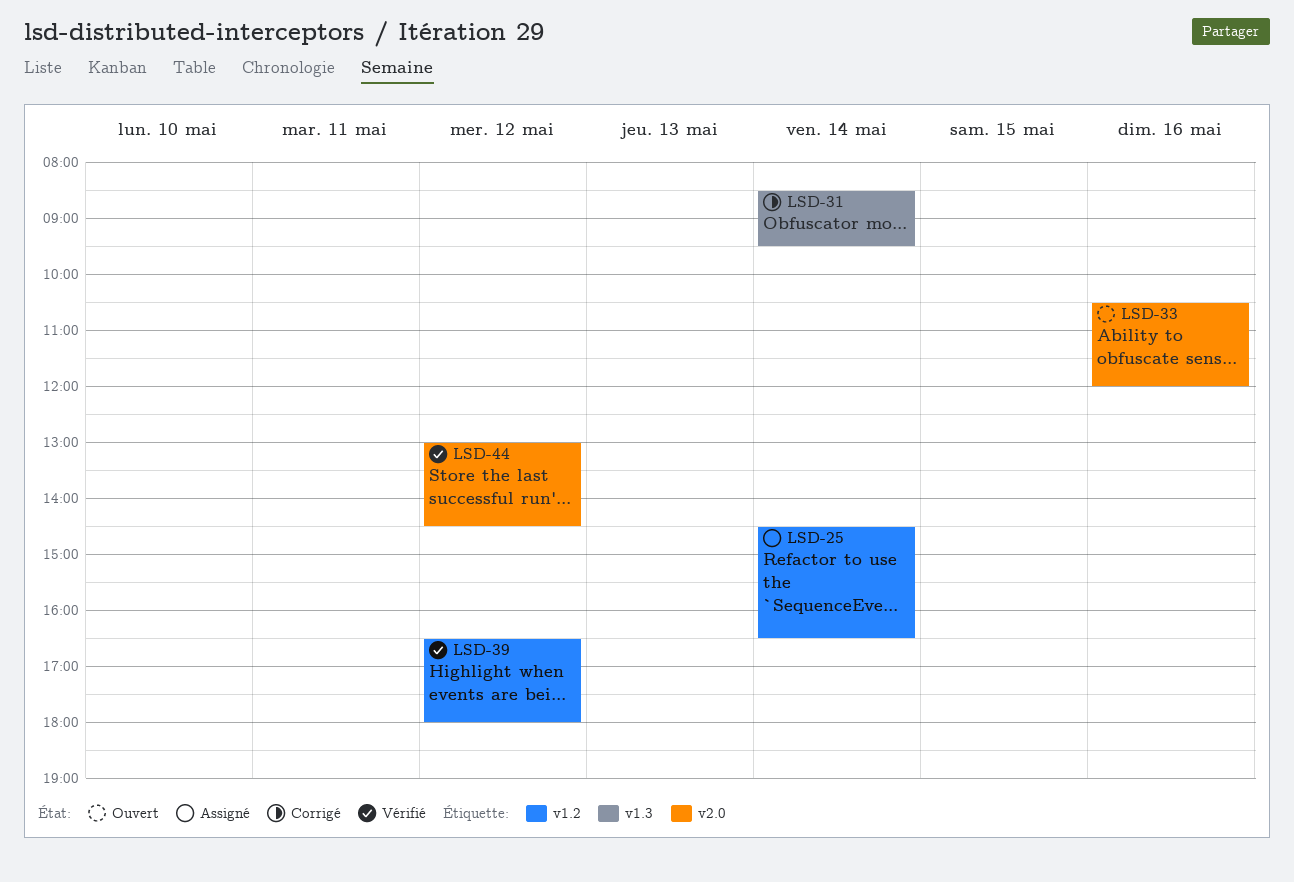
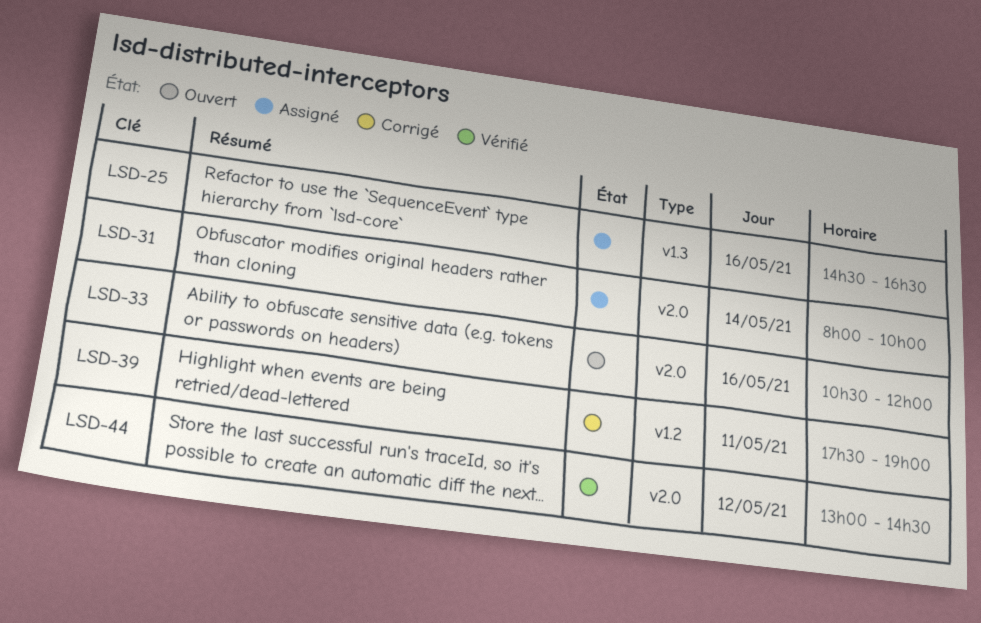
LSD-25, label: v1.2 -> v1.3
LSD-25, day: May 14 -> May 16
LSD-31, status: Corrigé -> Assigné
LSD-31, label: v1.3 -> v2.0
LSD-31, begins: 08:30 -> 08:00
LSD-31, ends: 09:30 -> 10:00
LSD-39, status: Vérifié -> Corrigé
LSD-39, day: May 12 -> May 11
LSD-39, begins: 16:30 -> 17:30
LSD-39, ends: 18:00 -> 19:00

